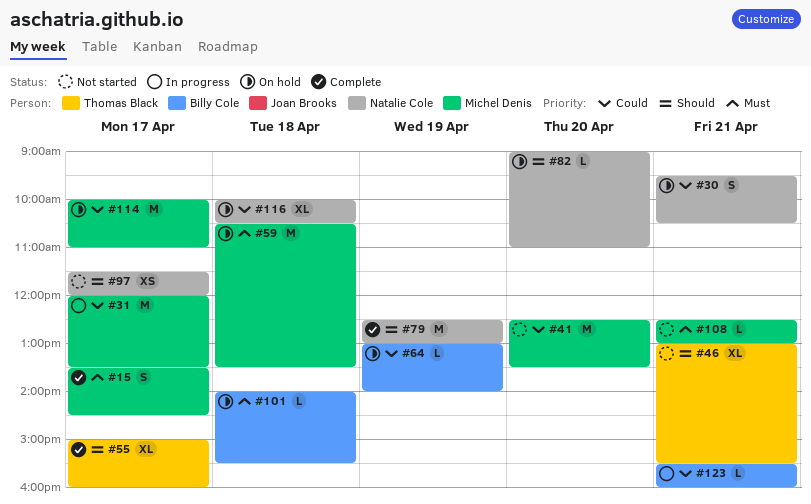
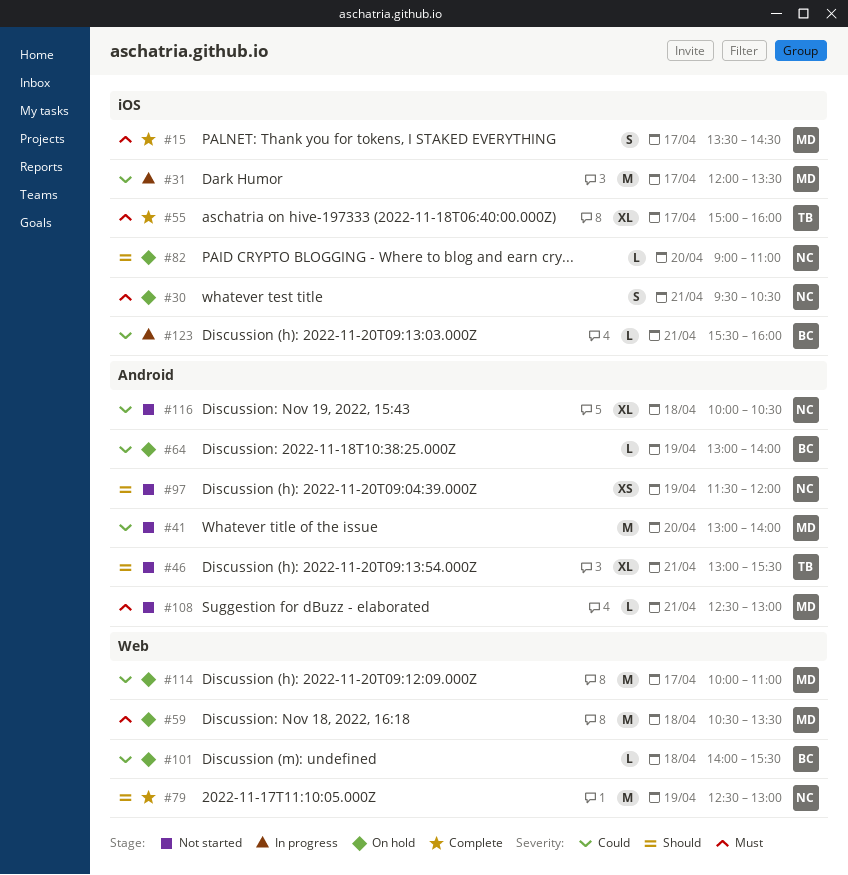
#30, priority: Could -> Must
#41, begins: 12:30 -> 13:00
#41, ends: 13:30 -> 14:00
#55, priority: Should -> Must
#97, day: Apr 17 -> Apr 19
#101, priority: Must -> Could
#116, status: On hold -> Not started

